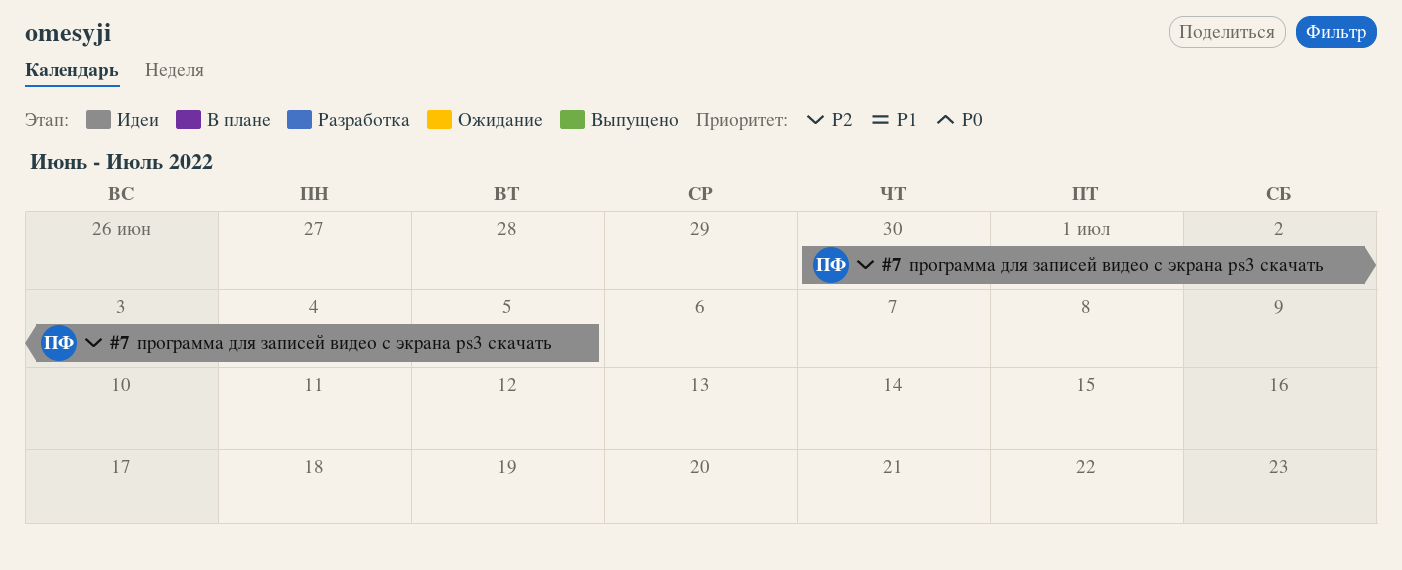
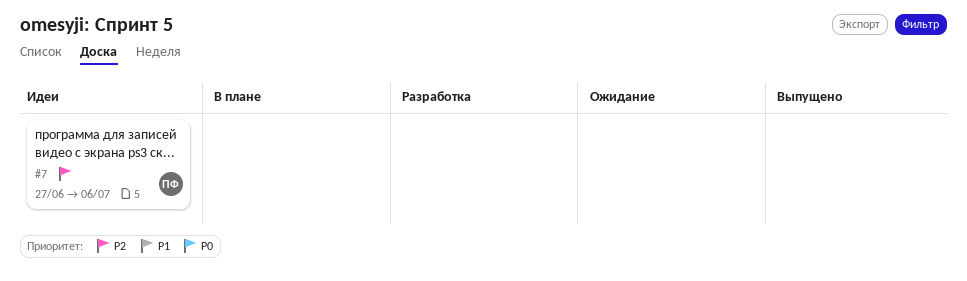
#7, start: Jun 30 -> Jun 27
#7, due: Jul 5 -> Jul 6

